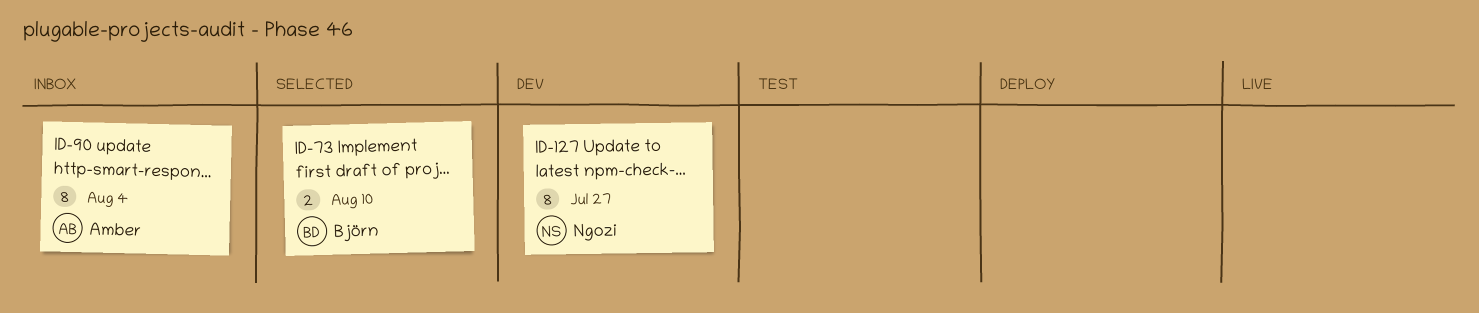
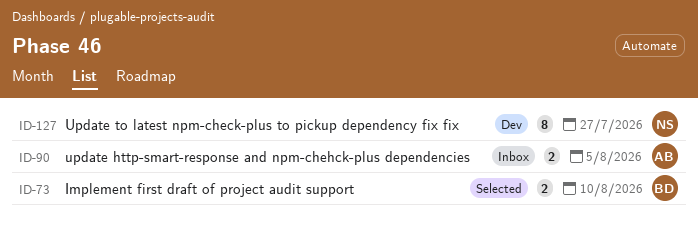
ID-90, estimate: 8 -> 2
ID-90, due: Aug 4 -> Aug 5

